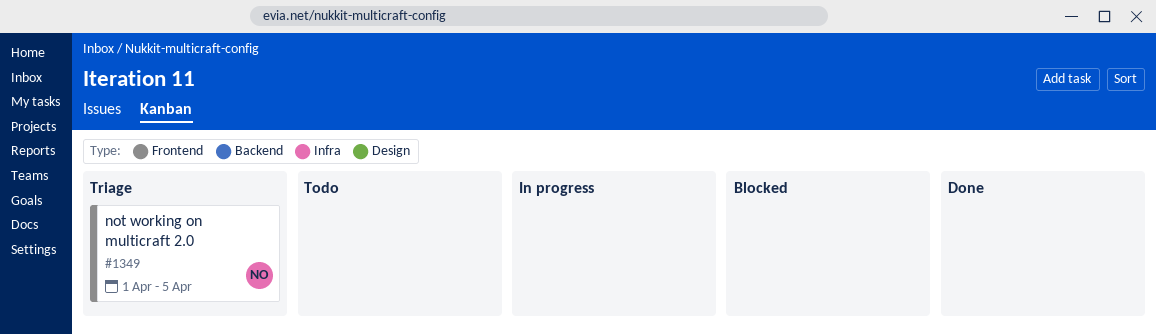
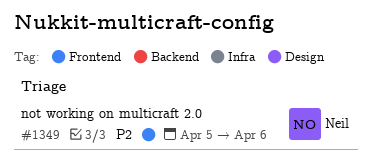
#1349, start: Apr 1 -> Apr 5
#1349, due: Apr 5 -> Apr 6

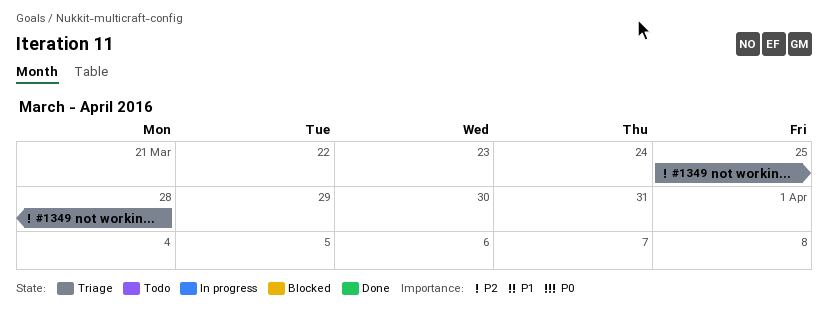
#1349, start: Apr 5 -> Mar 25
#1349, due: Apr 6 -> Mar 28

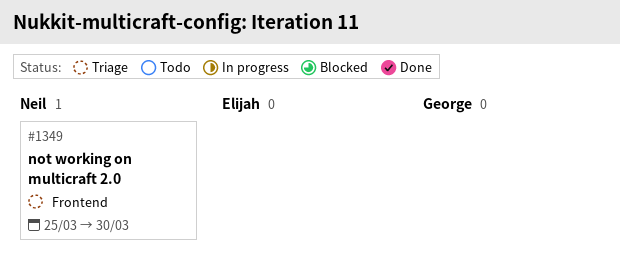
#1349, due: Mar 28 -> Mar 30

